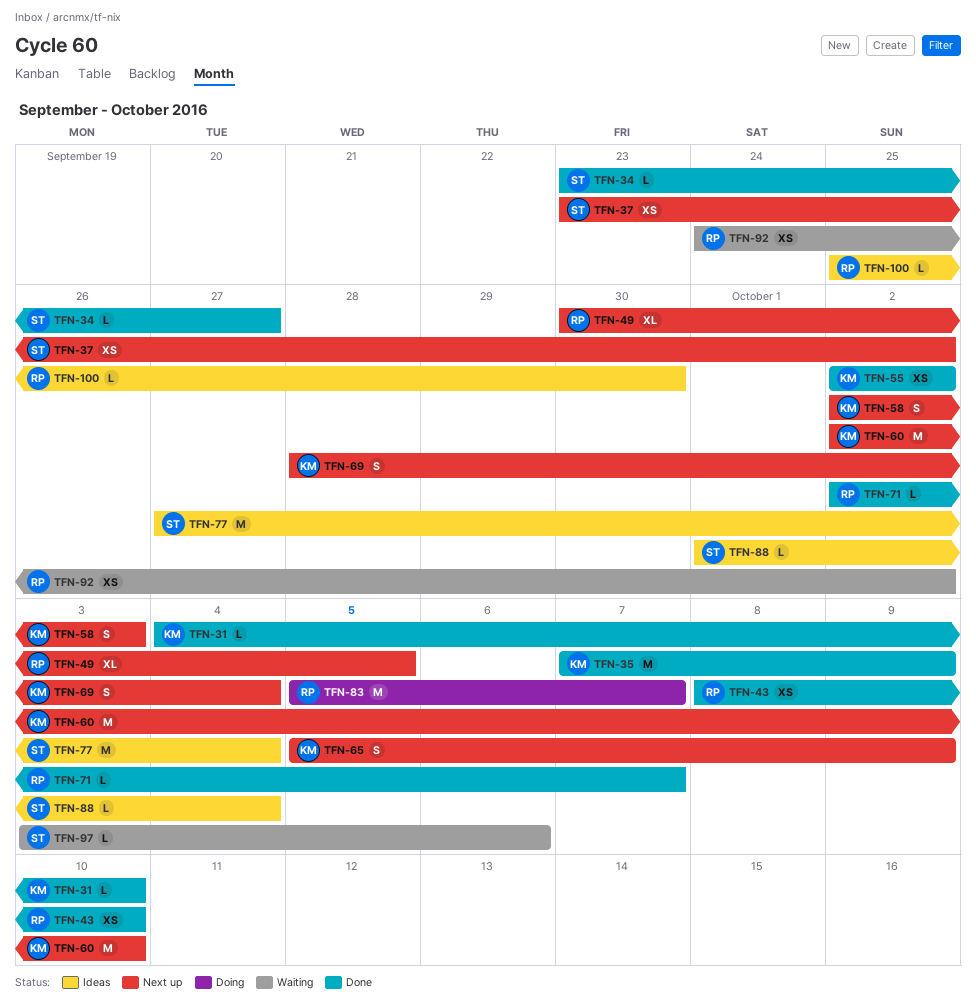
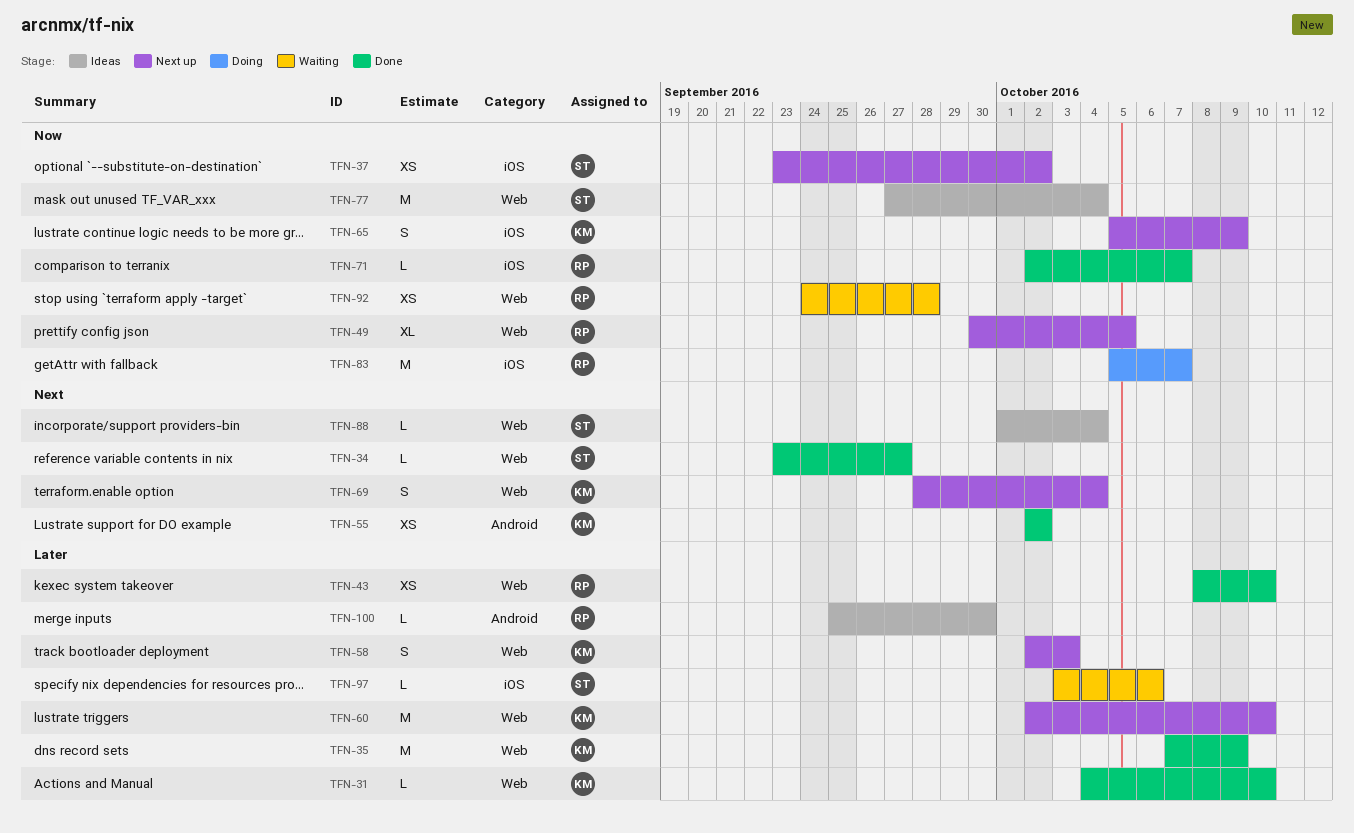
TFN-92, due: Oct 2 -> Sep 28

